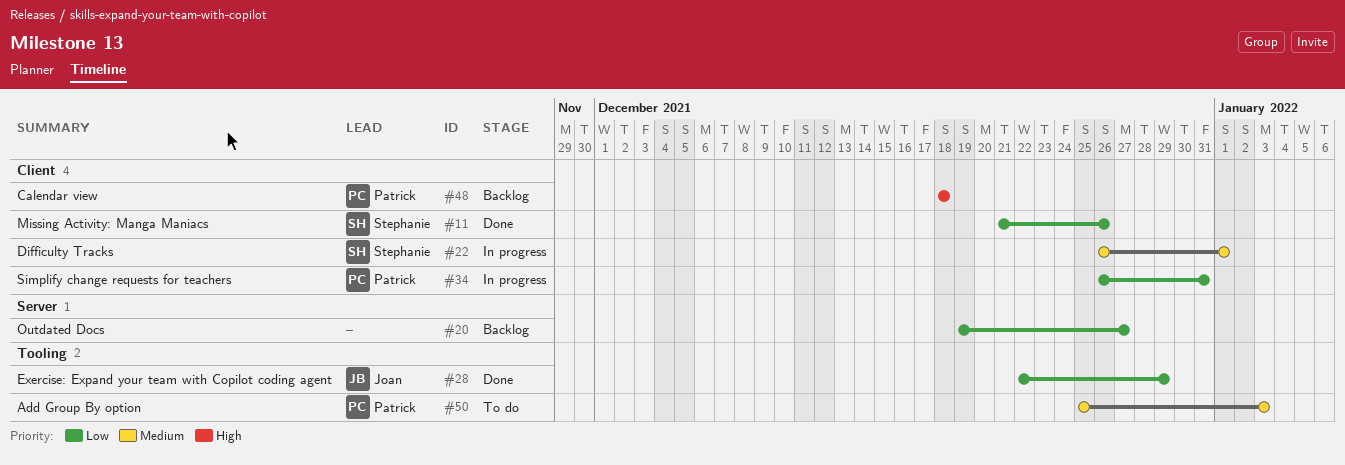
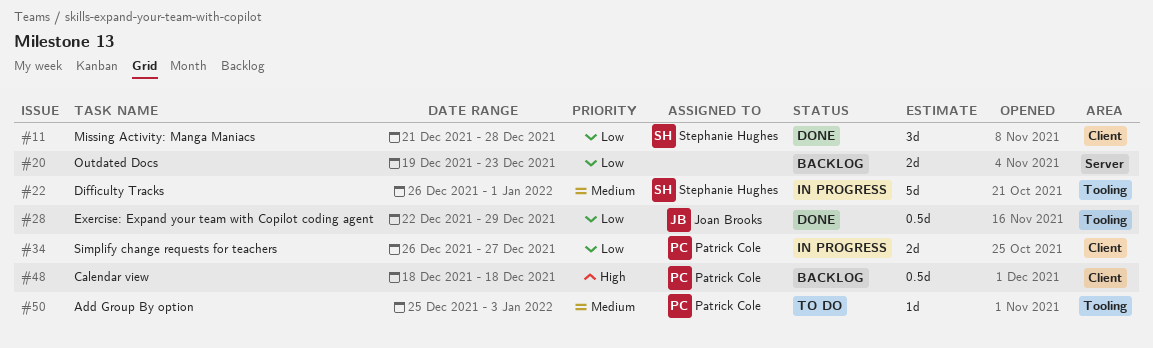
#11, due: Dec 26 -> Dec 28
#20, due: Dec 27 -> Dec 23
#22, label: Client -> Tooling
#34, due: Dec 31 -> Dec 27

